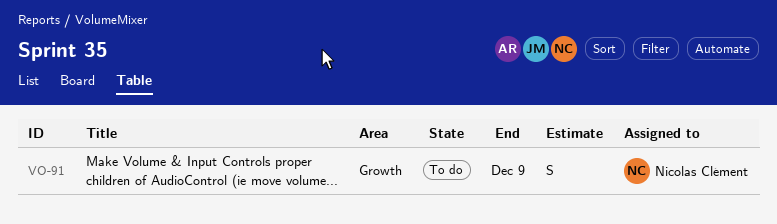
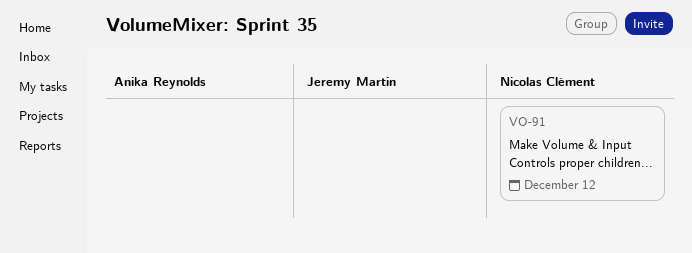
VO-91, due: Dec 9 -> Dec 12

